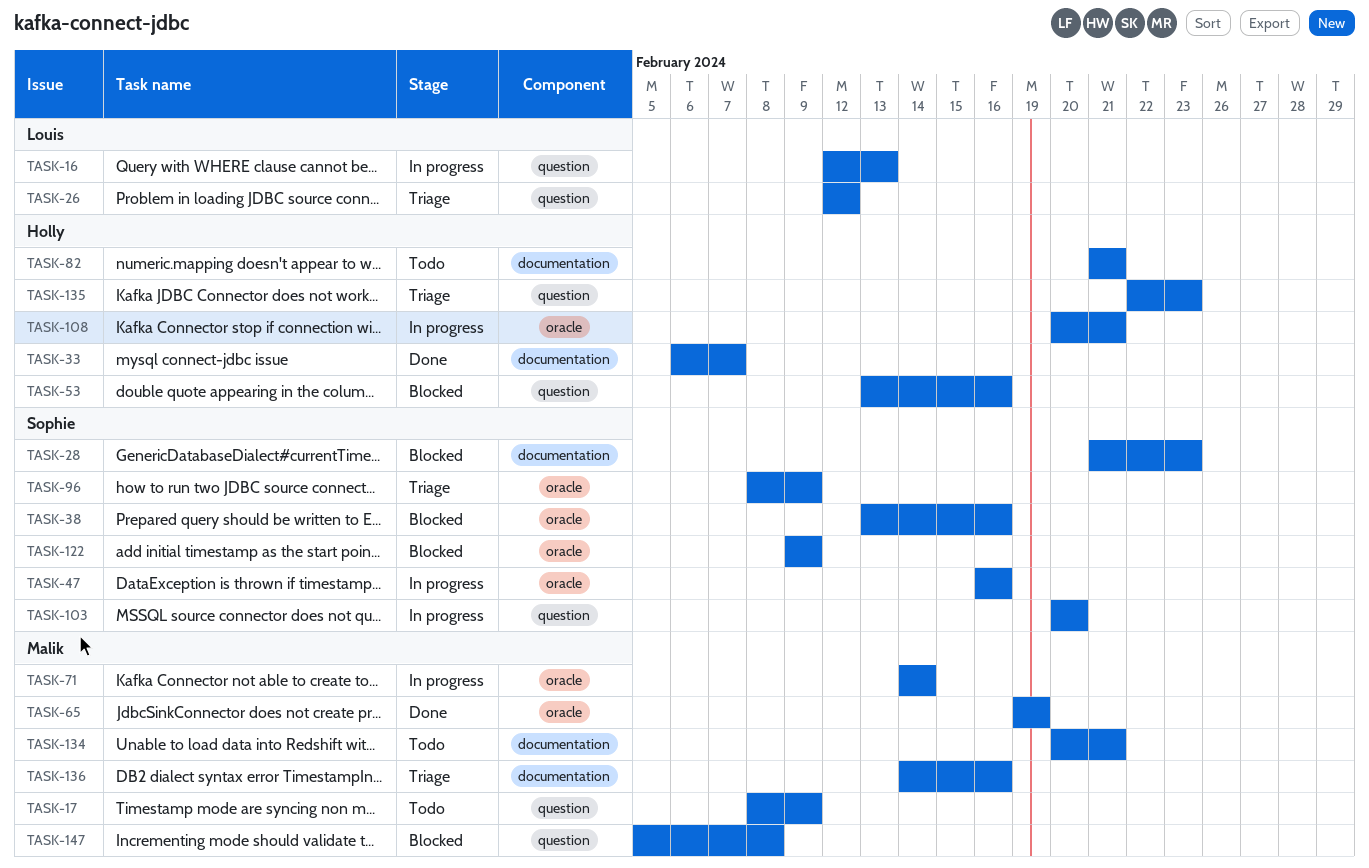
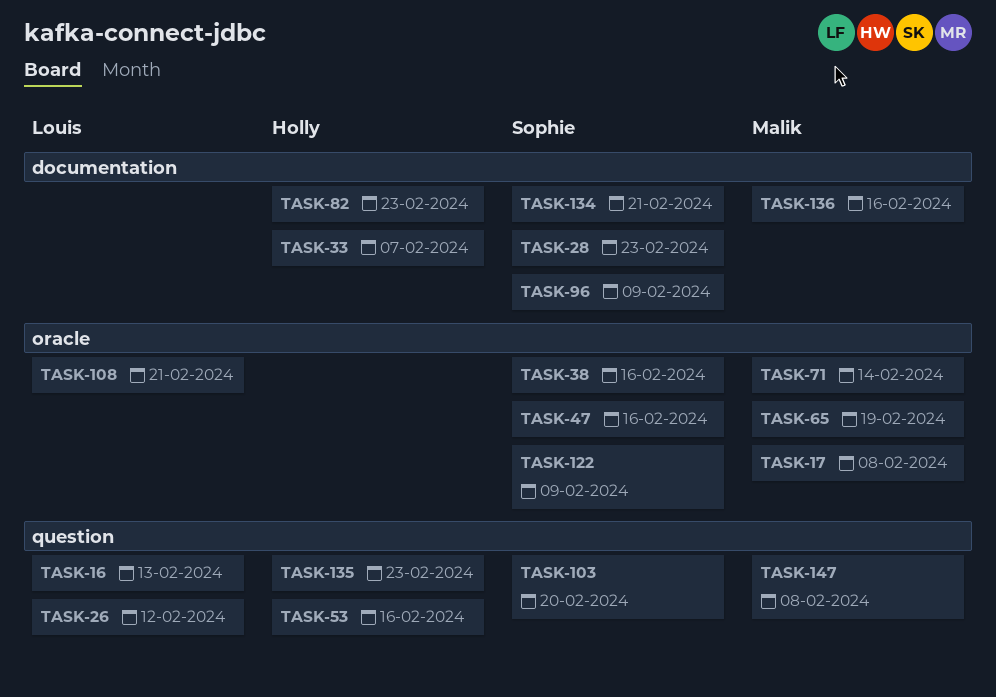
TASK-17, label: question -> oracle
TASK-17, due: Feb 9 -> Feb 8
TASK-82, due: Feb 21 -> Feb 23
TASK-96, label: oracle -> documentation
TASK-108, owner: Holly -> Louis
TASK-134, owner: Malik -> Sophie

